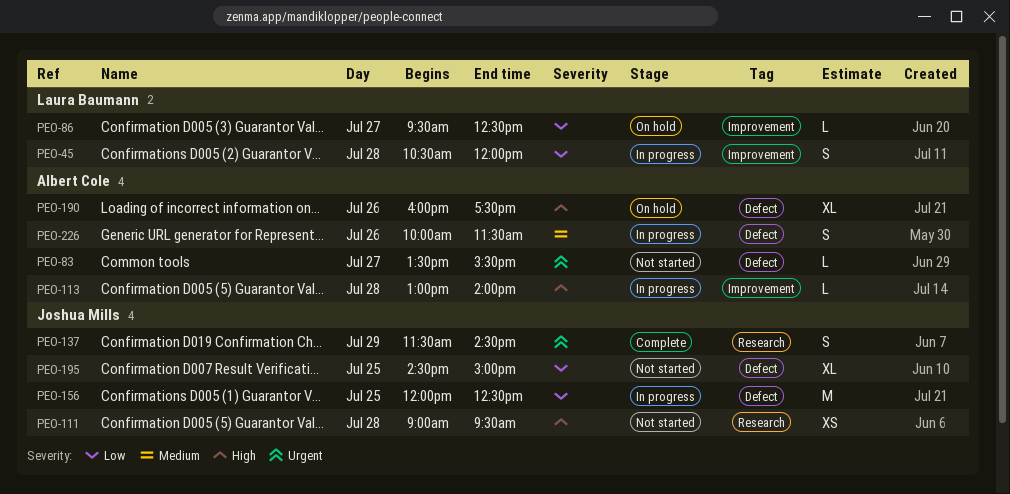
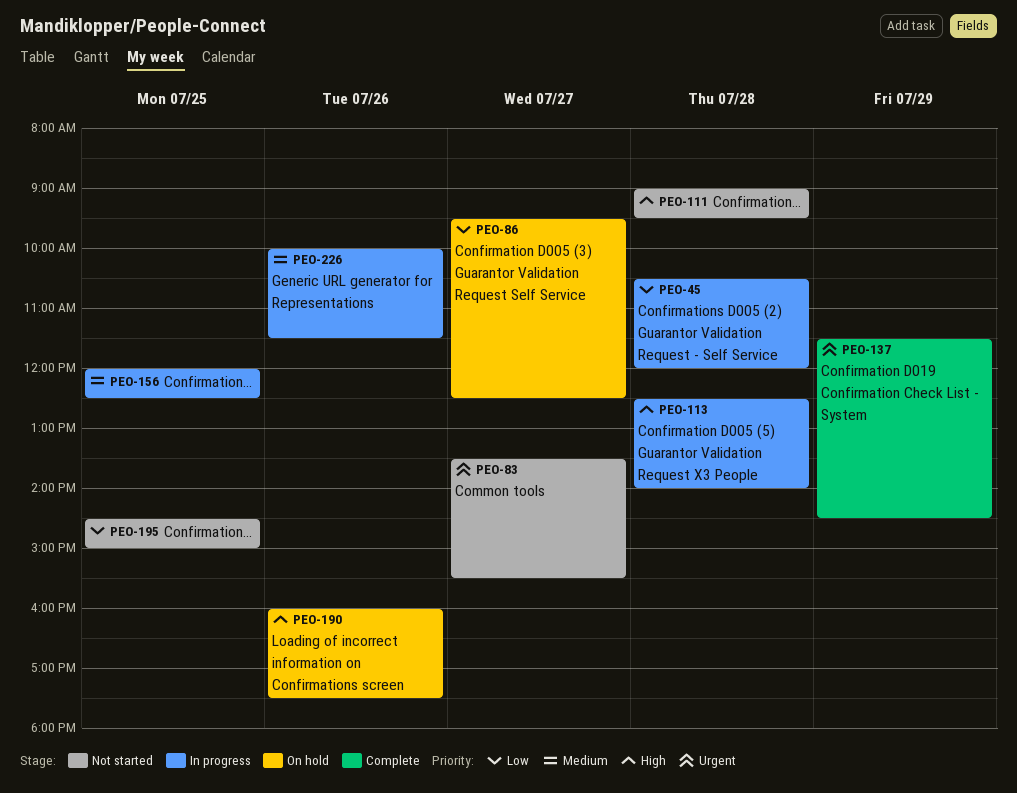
PEO-113, begins: 13:00 -> 12:30
PEO-156, priority: Low -> Medium

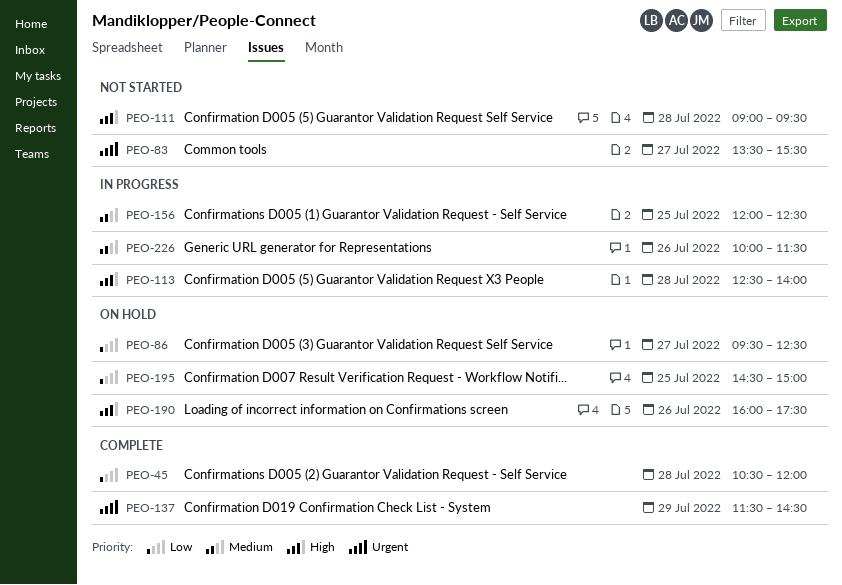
PEO-45, status: In progress -> Complete
PEO-195, status: Not started -> On hold

